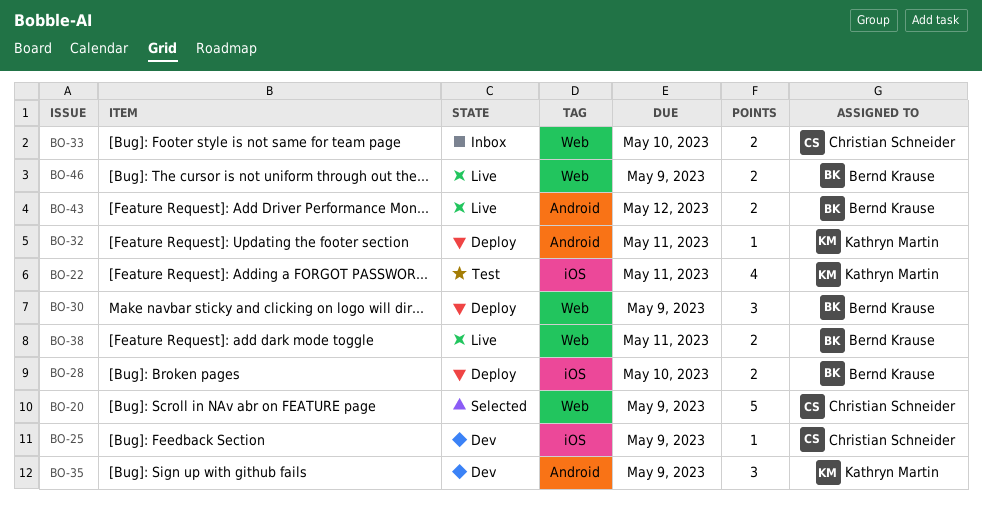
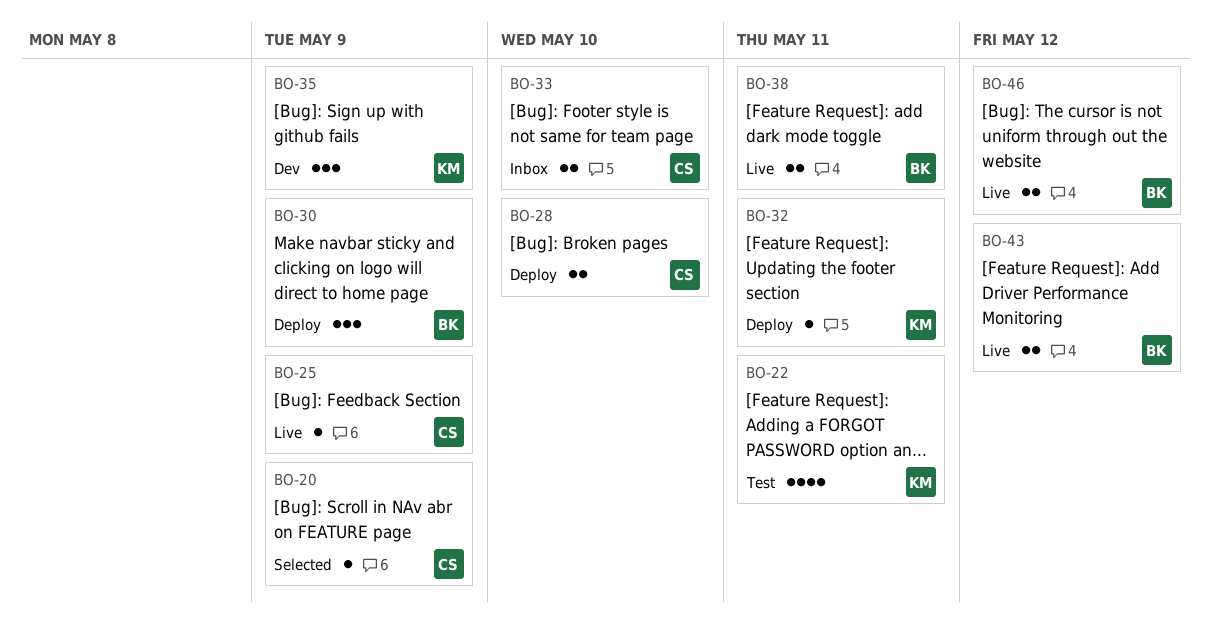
BO-20, estimate: 5 -> 1
BO-25, status: Dev -> Live
BO-28, owner: Bernd Krause -> Christian Schneider
BO-46, due: May 9 -> May 12

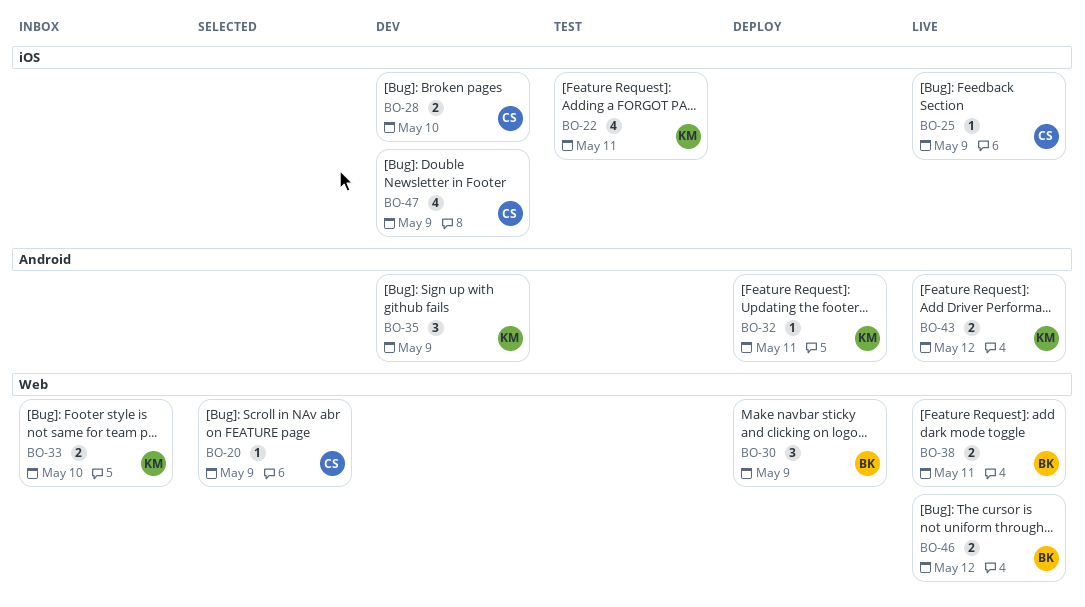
BO-28, status: Deploy -> Dev
BO-33, owner: CS -> KM
BO-43, owner: BK -> KM
BO-47: none -> present

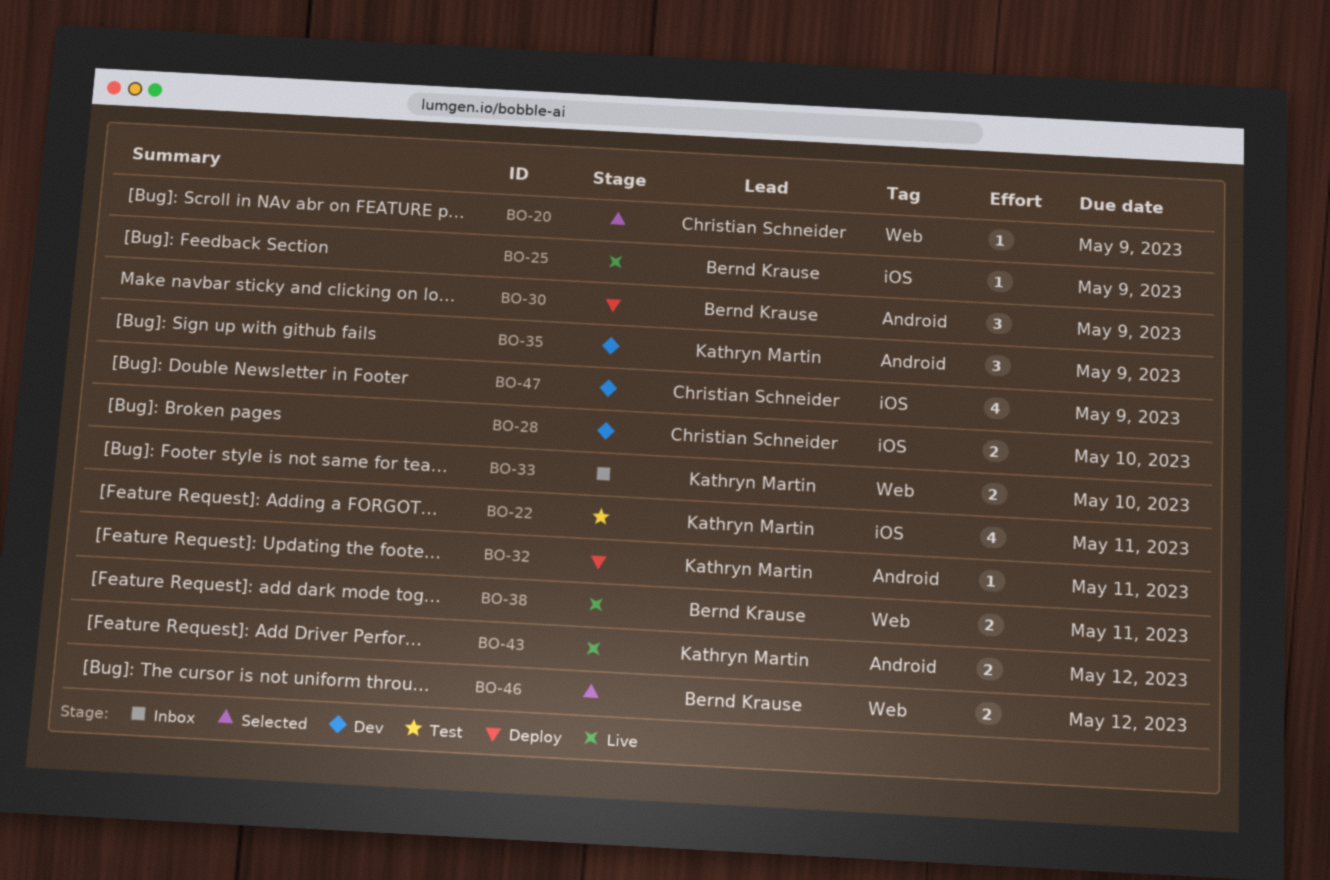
BO-25, owner: Christian Schneider -> Bernd Krause
BO-30, label: Web -> Android
BO-46, status: Live -> Selected

